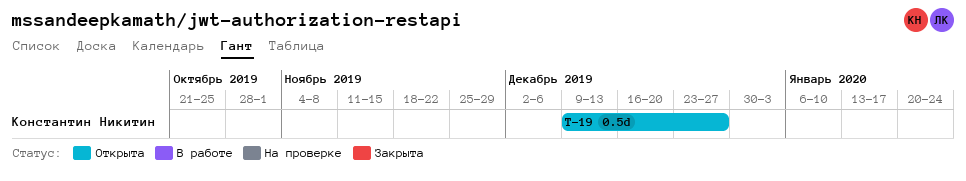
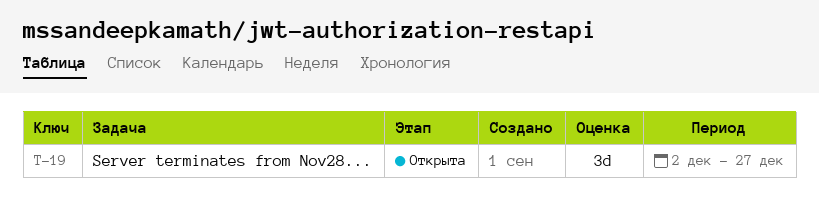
T-19, estimate: 0.5d -> 3d
T-19, start: Dec 9 -> Dec 2

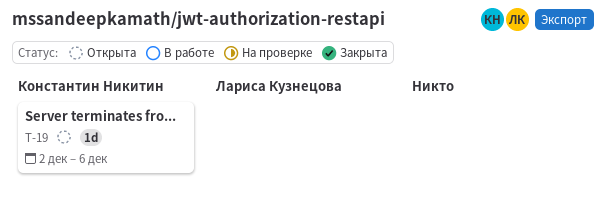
T-19, estimate: 3d -> 1d
T-19, due: Dec 27 -> Dec 6

